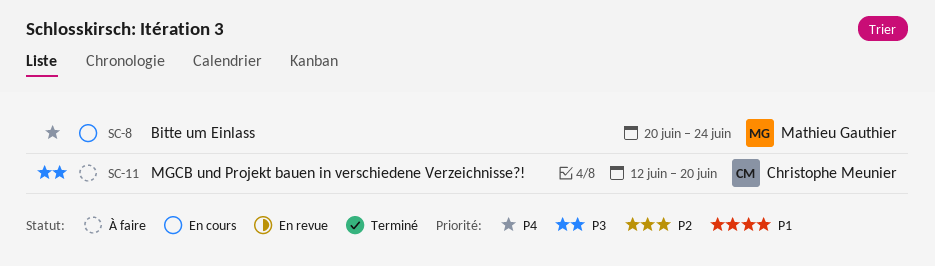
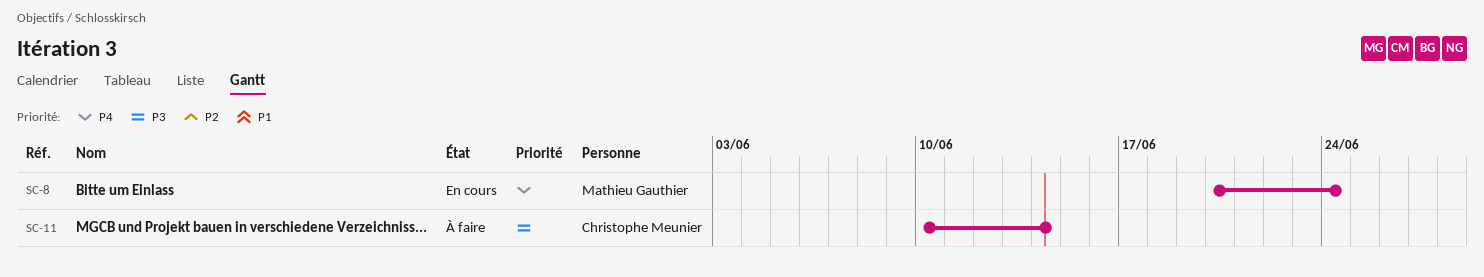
SC-11, start: Jun 12 -> Jun 10
SC-11, due: Jun 20 -> Jun 14

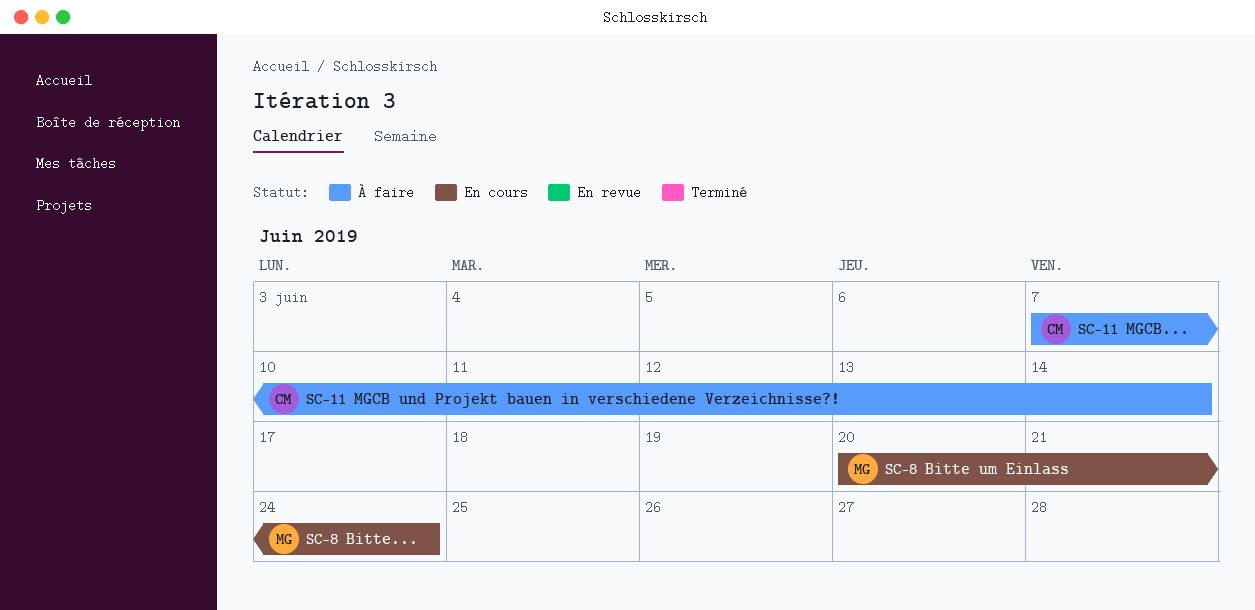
SC-11, start: Jun 10 -> Jun 7

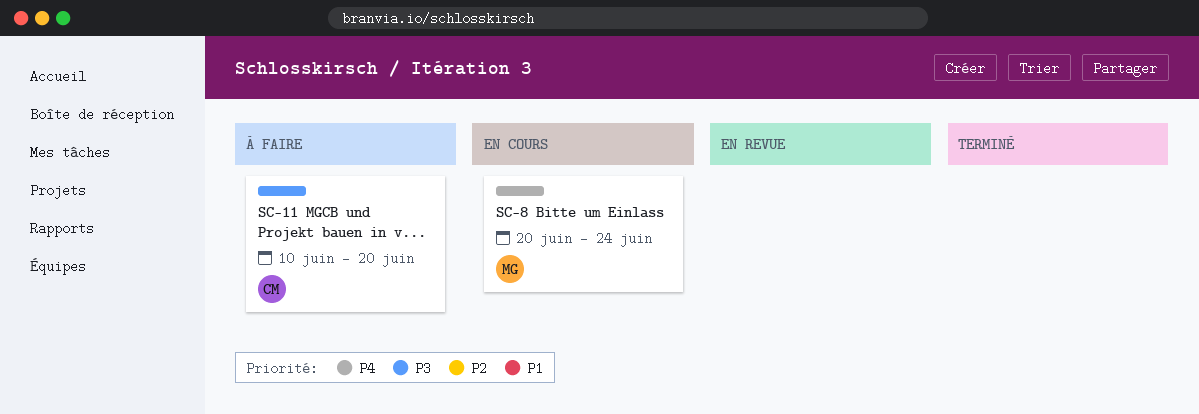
SC-11, start: Jun 7 -> Jun 10
SC-11, due: Jun 14 -> Jun 20

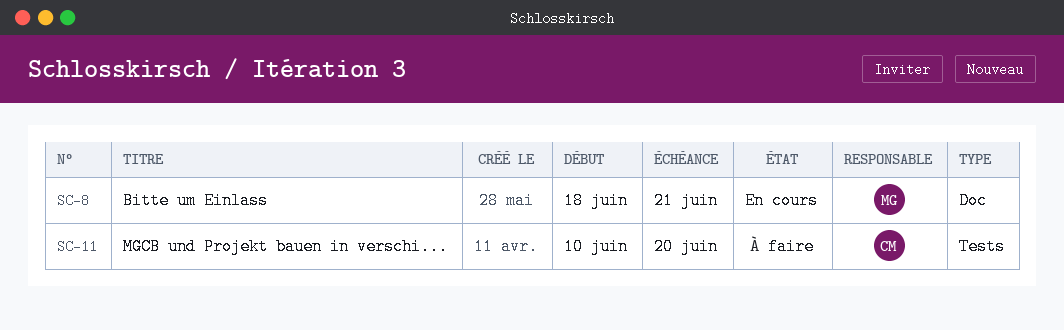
SC-8, start: Jun 20 -> Jun 18
SC-8, due: Jun 24 -> Jun 21

